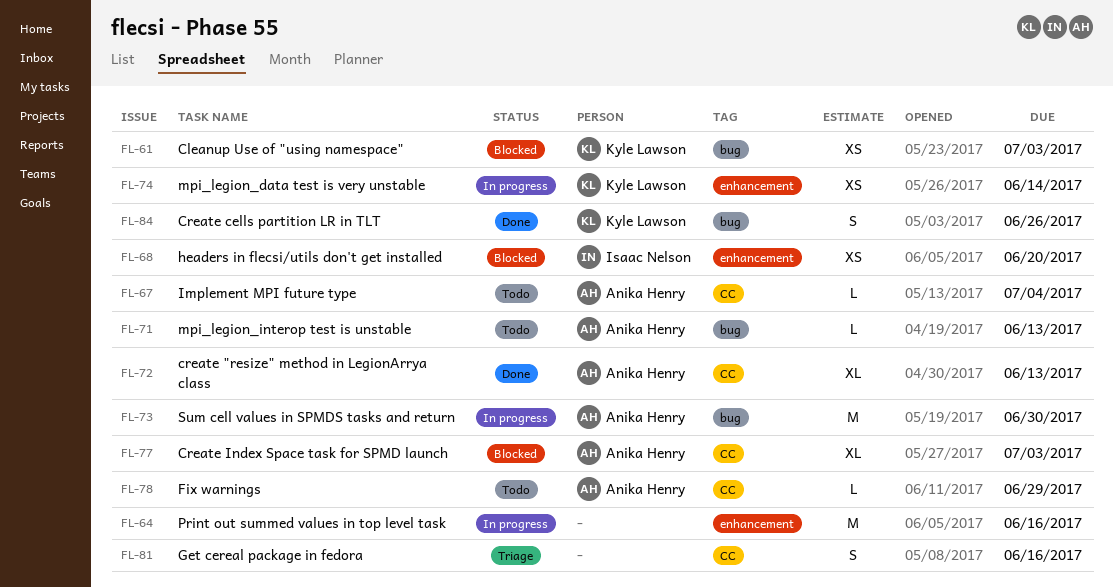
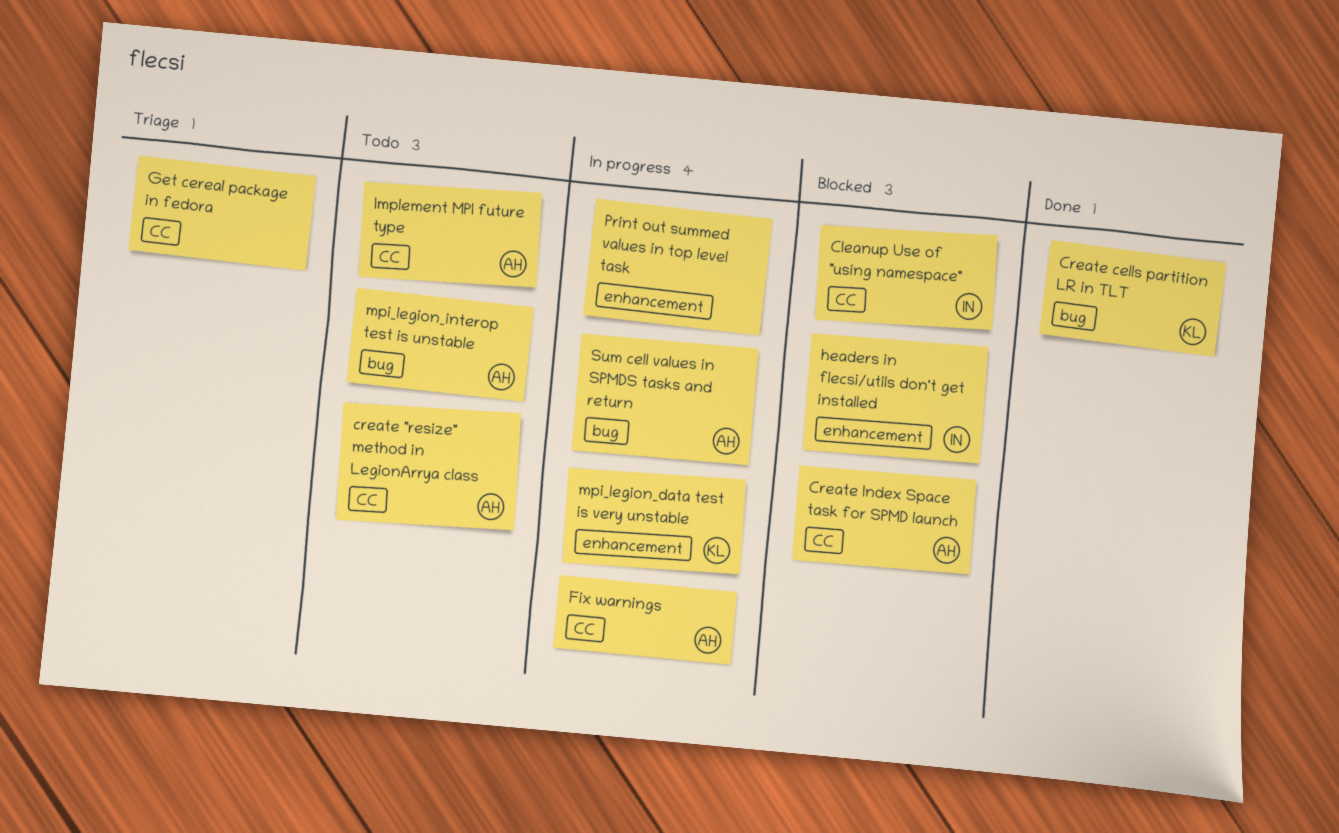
Cleanup Use of "using namespace", owner: Kyle Lawson -> Isaac Nelson
Cleanup Use of "using namespace", label: bug -> CC
create "resize" method in LegionArrya class, status: Done -> Todo
Fix warnings, status: Todo -> In progress

